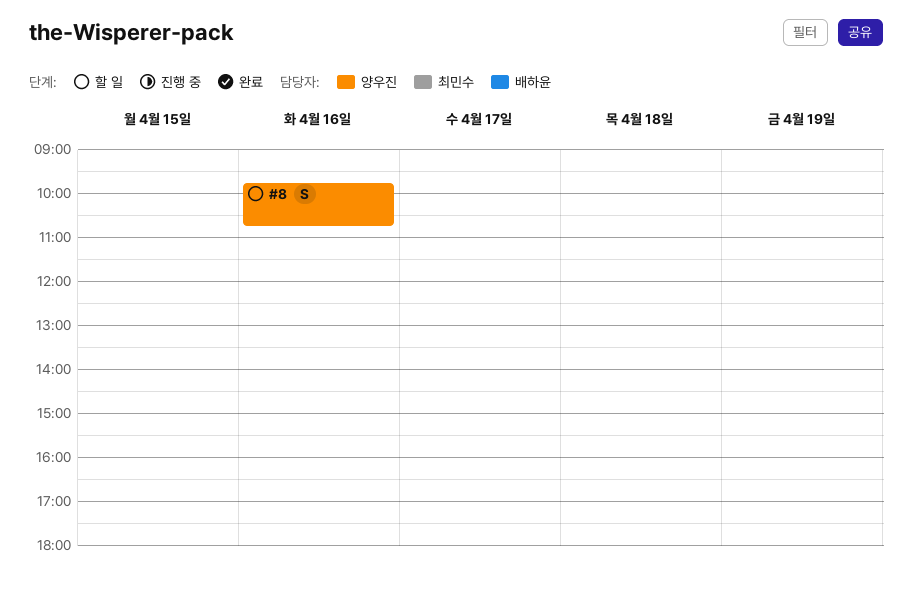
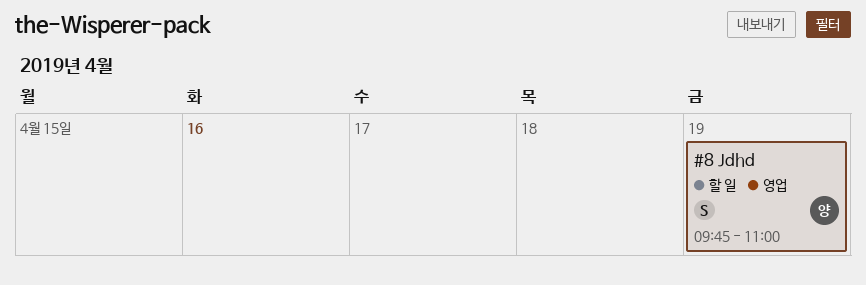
#8, day: Apr 16 -> Apr 19
#8, ends: 10:45 -> 11:00

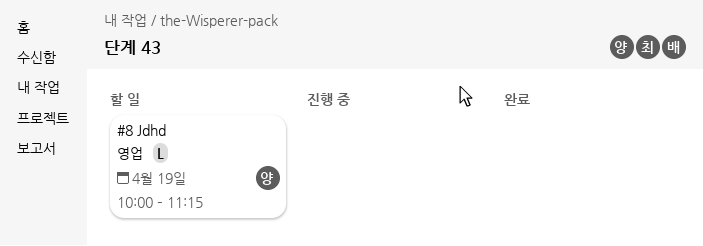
#8, estimate: S -> L
#8, begins: 09:45 -> 10:00
#8, ends: 11:00 -> 11:15

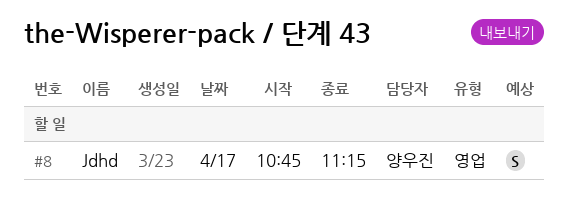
#8, estimate: L -> S
#8, day: Apr 19 -> Apr 17
#8, begins: 10:00 -> 10:45

